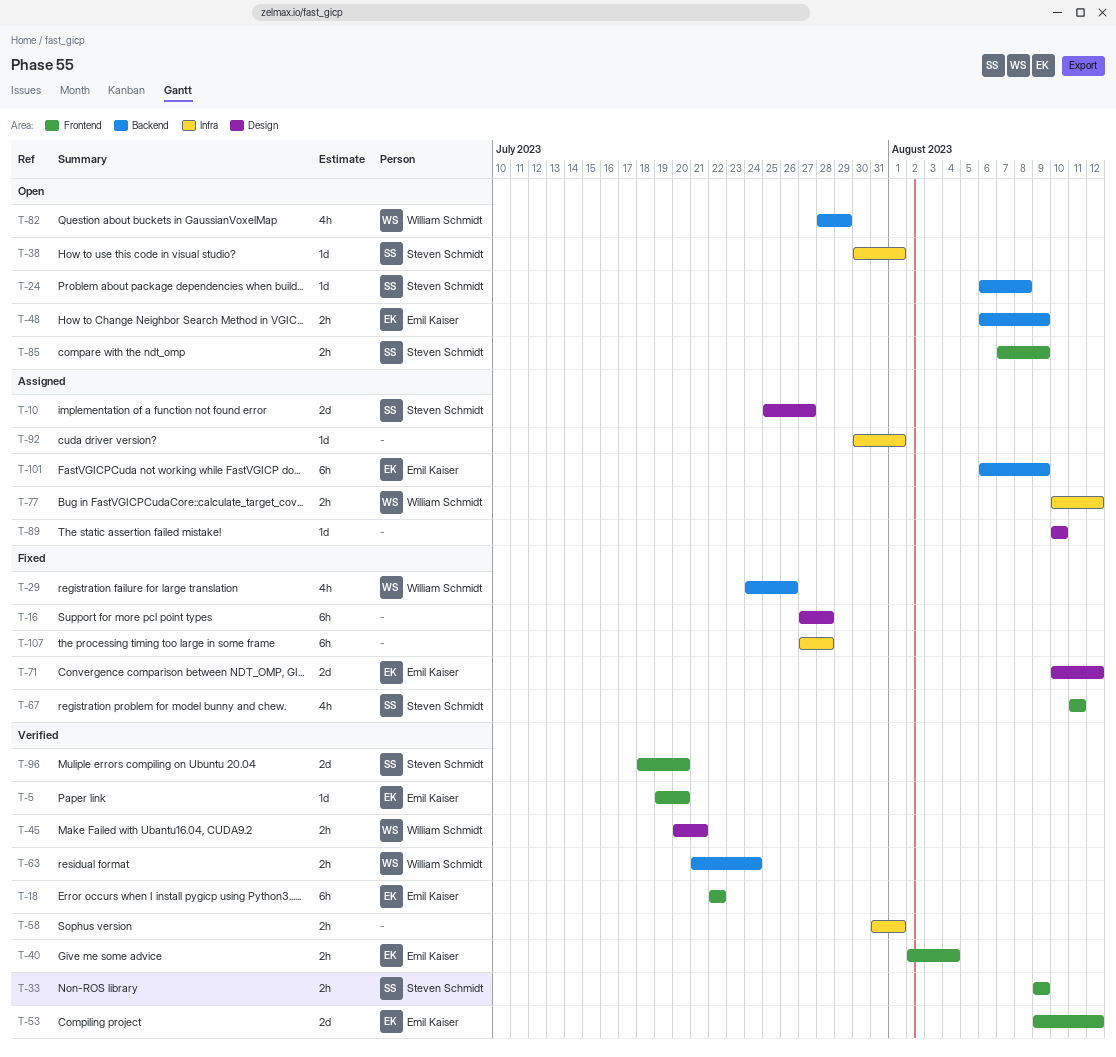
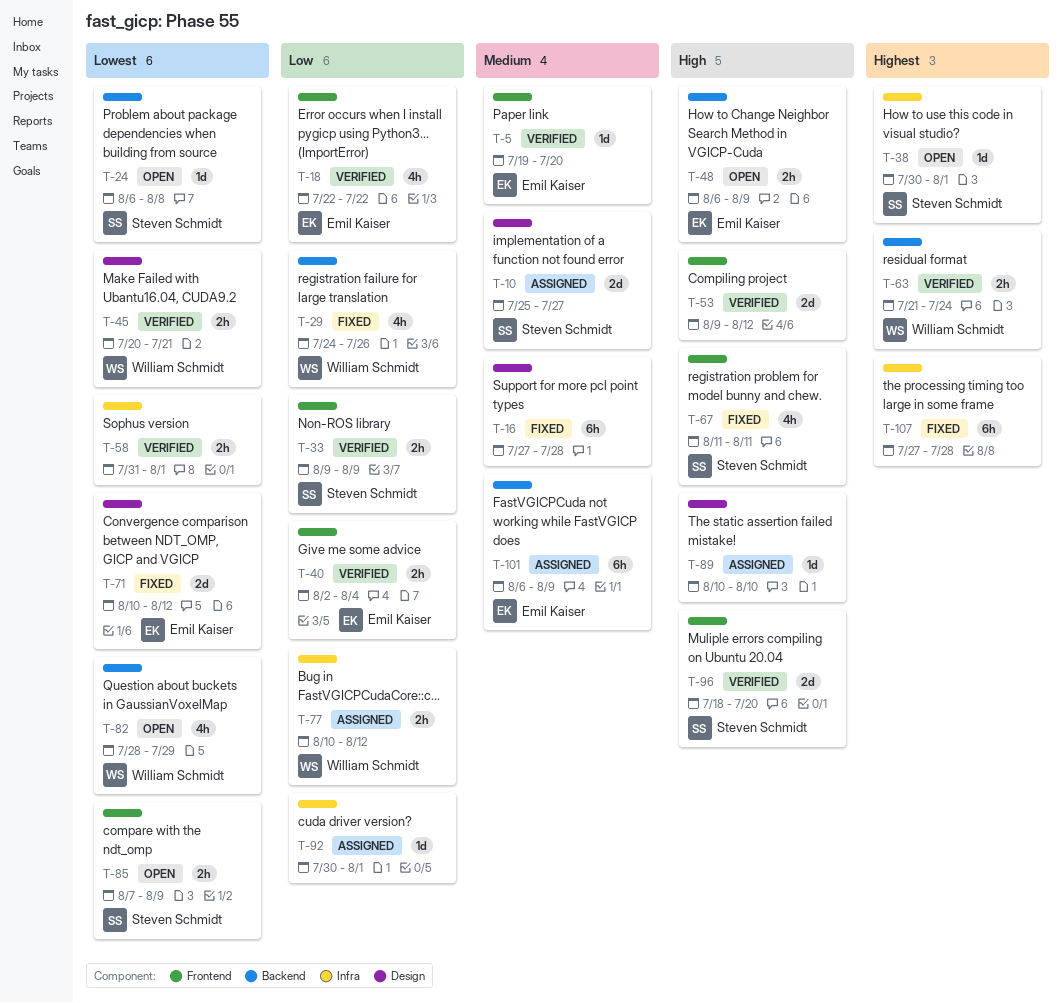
T-18, estimate: 6h -> 4h
T-53, owner: Emil Kaiser -> none

